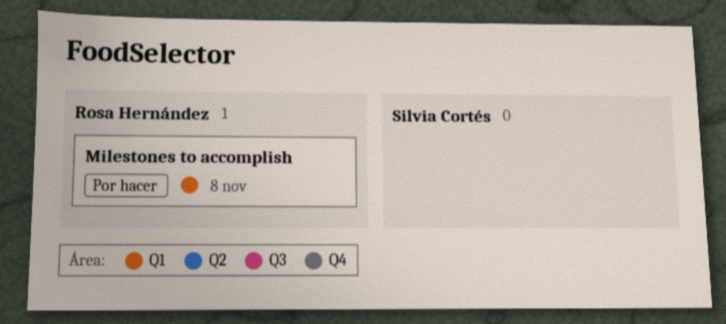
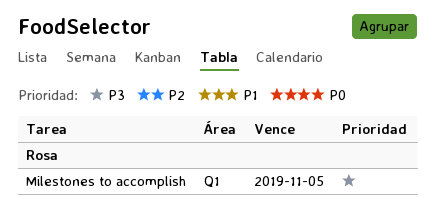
Milestones to accomplish, due: Nov 8 -> Nov 5

